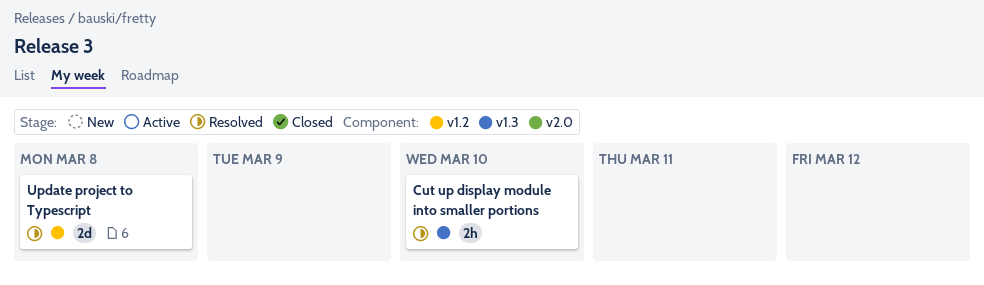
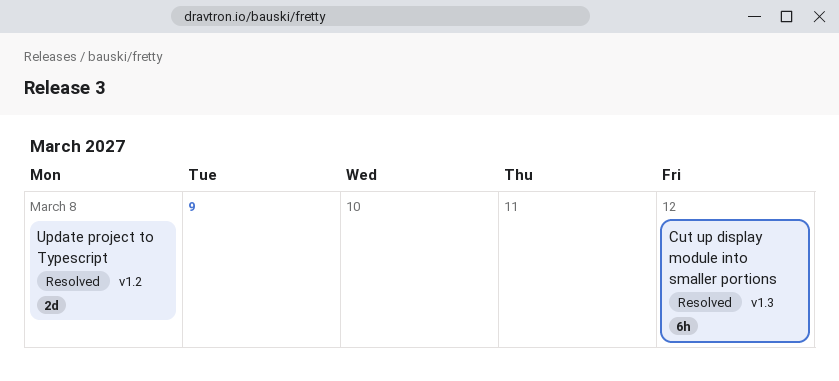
Cut up display module into smaller portions, estimate: 2h -> 6h
Cut up display module into smaller portions, due: Mar 10 -> Mar 12

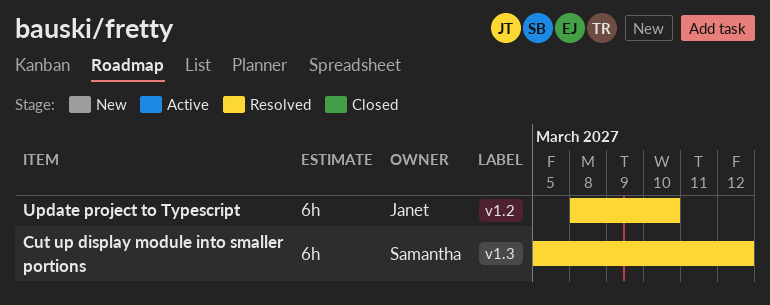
Update project to Typescript, estimate: 2d -> 6h
Update project to Typescript, due: Mar 8 -> Mar 10

